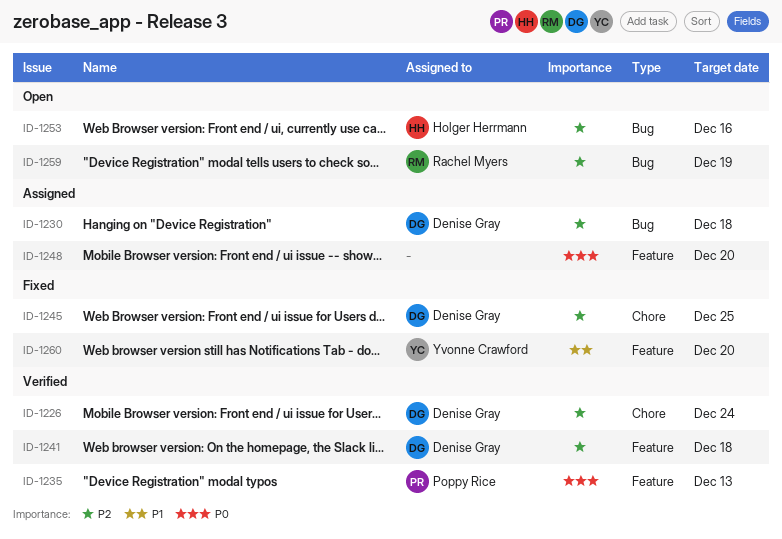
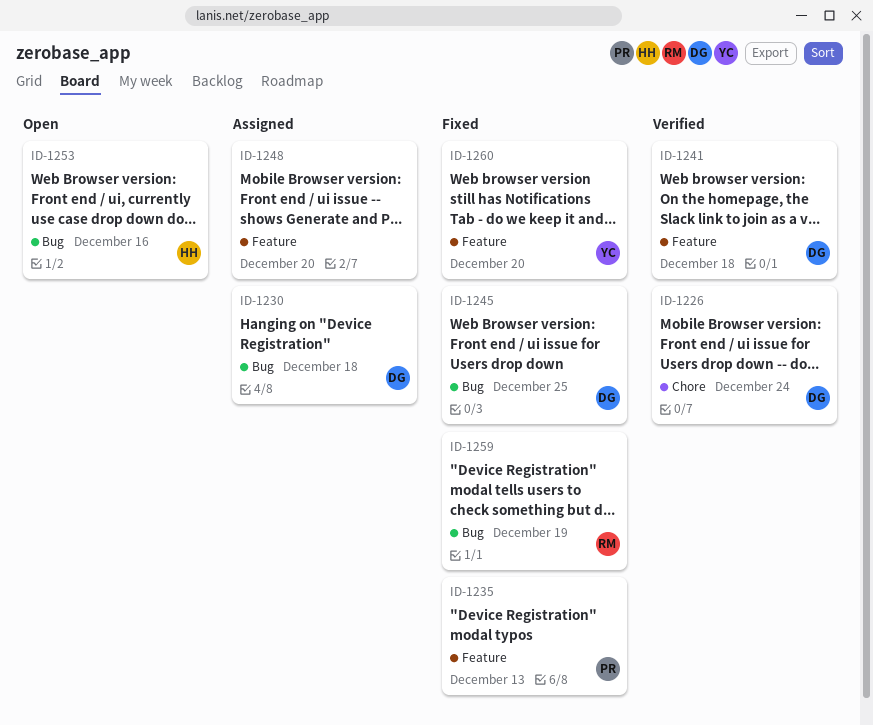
ID-1235, status: Verified -> Fixed
ID-1245, label: Chore -> Bug
ID-1259, status: Open -> Fixed

